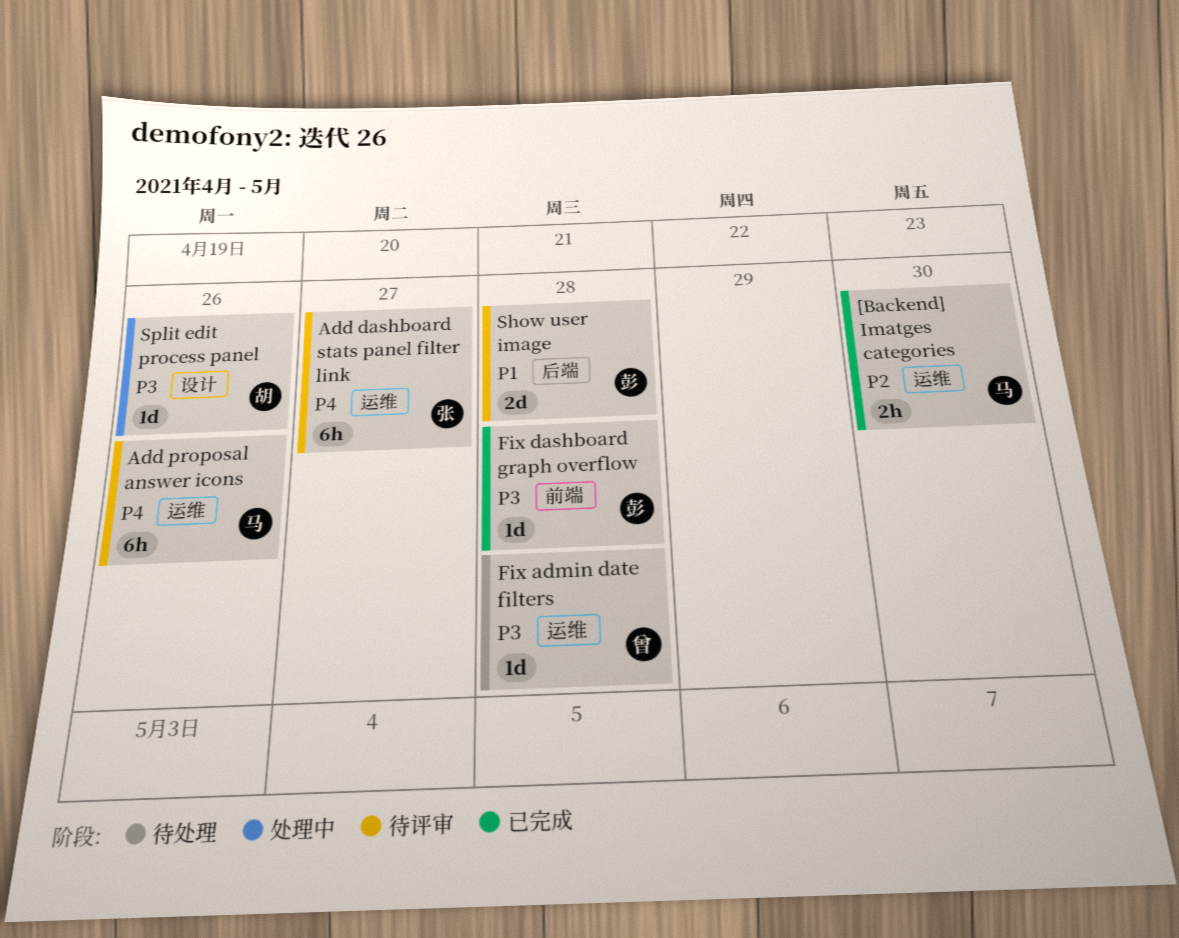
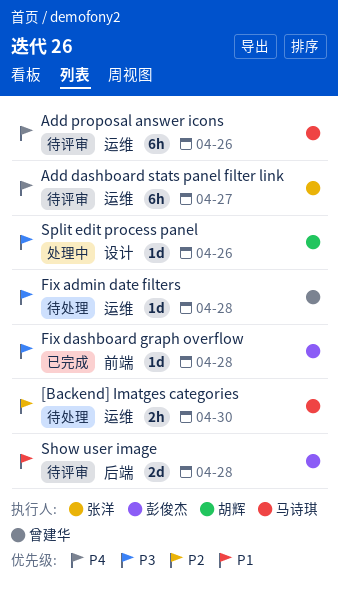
[Backend] Imatges categories, status: 已完成 -> 待处理

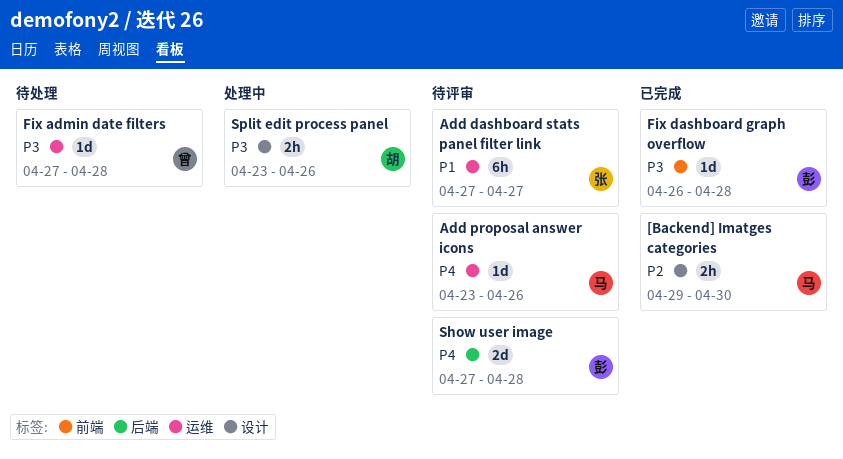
[Backend] Imatges categories, status: 待处理 -> 已完成
[Backend] Imatges categories, label: 运维 -> 设计
Add dashboard stats panel filter link, priority: P4 -> P1
Add proposal answer icons, estimate: 6h -> 1d
Show user image, priority: P1 -> P4
Split edit process panel, estimate: 1d -> 2h

